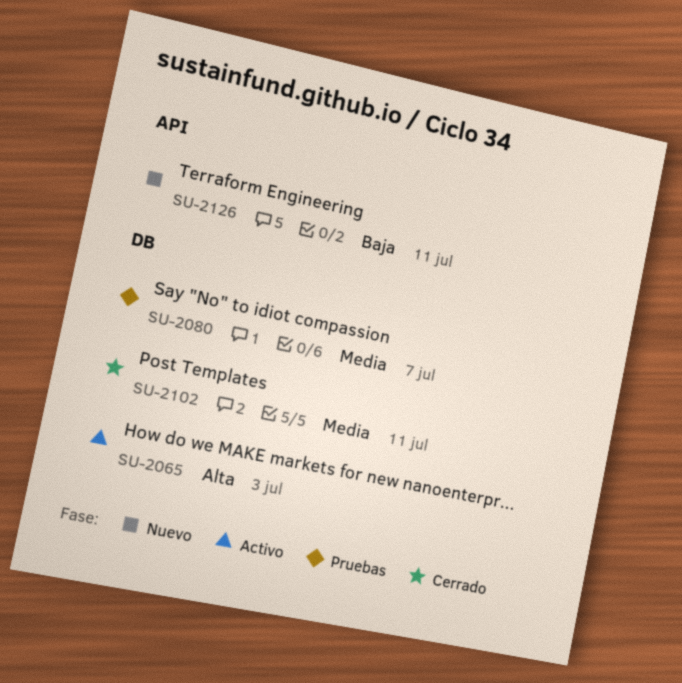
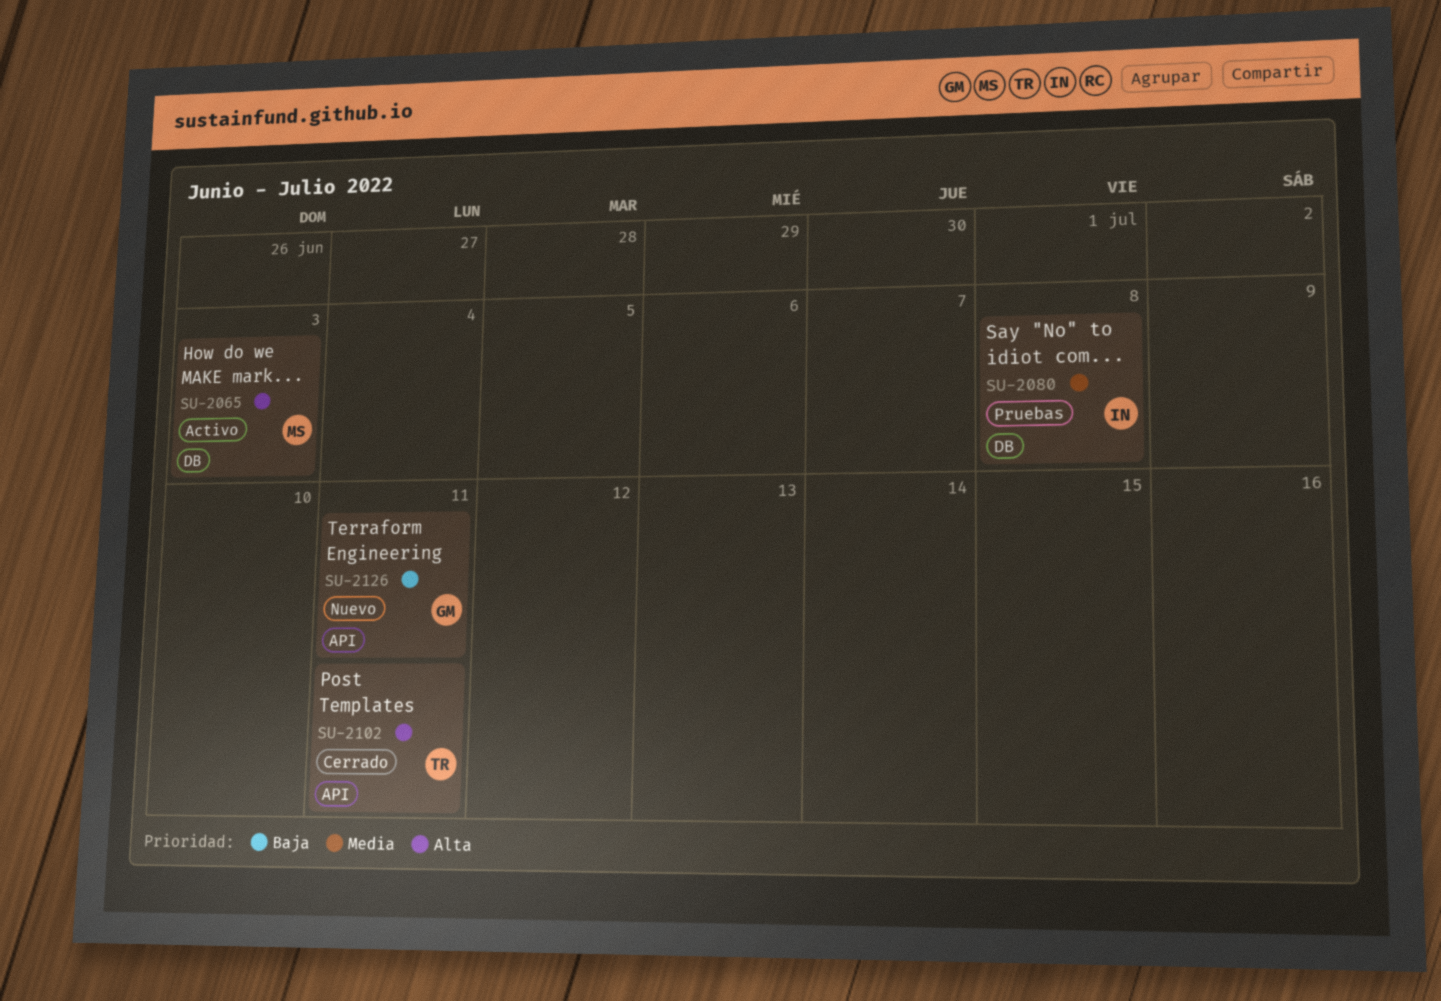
SU-2080, due: Jul 7 -> Jul 8
SU-2102, priority: Media -> Alta
SU-2102, label: DB -> API

